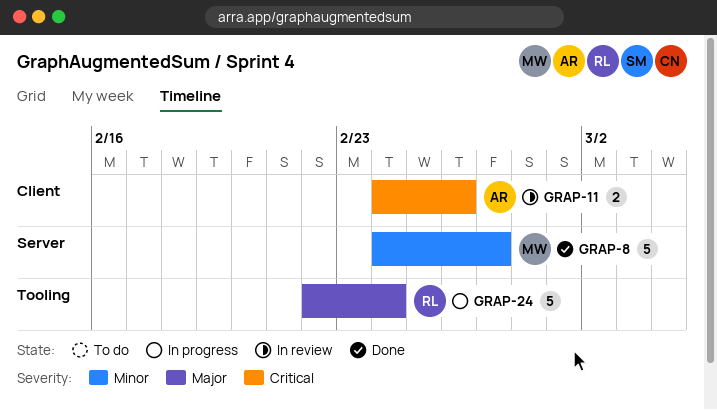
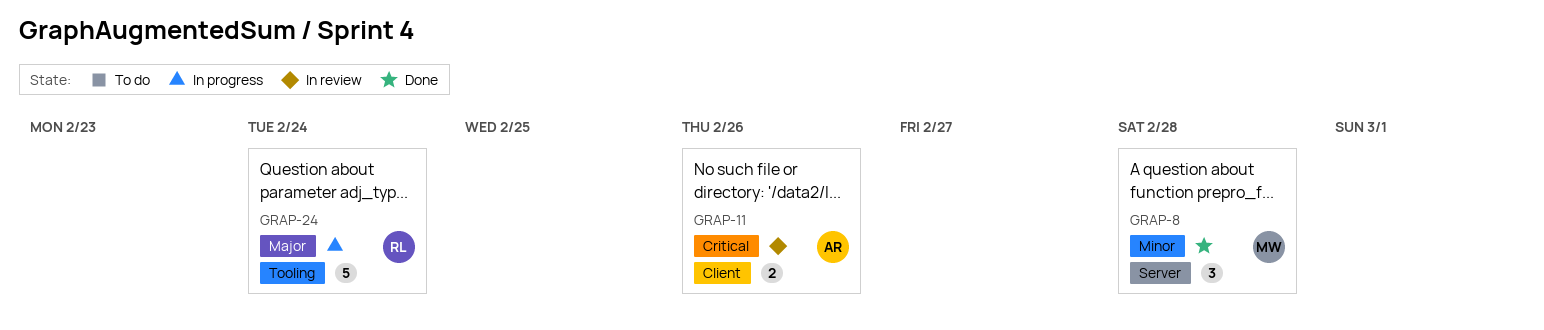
GRAP-8, estimate: 5 -> 3
GRAP-8, due: Feb 27 -> Feb 28

